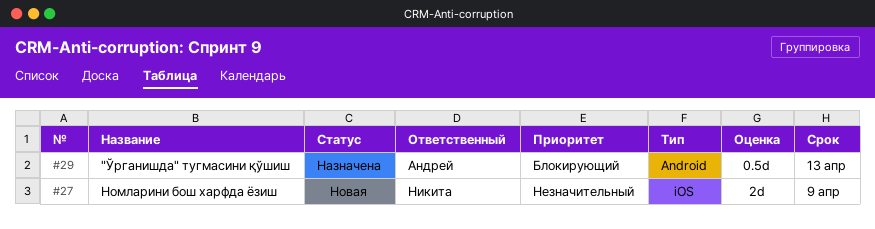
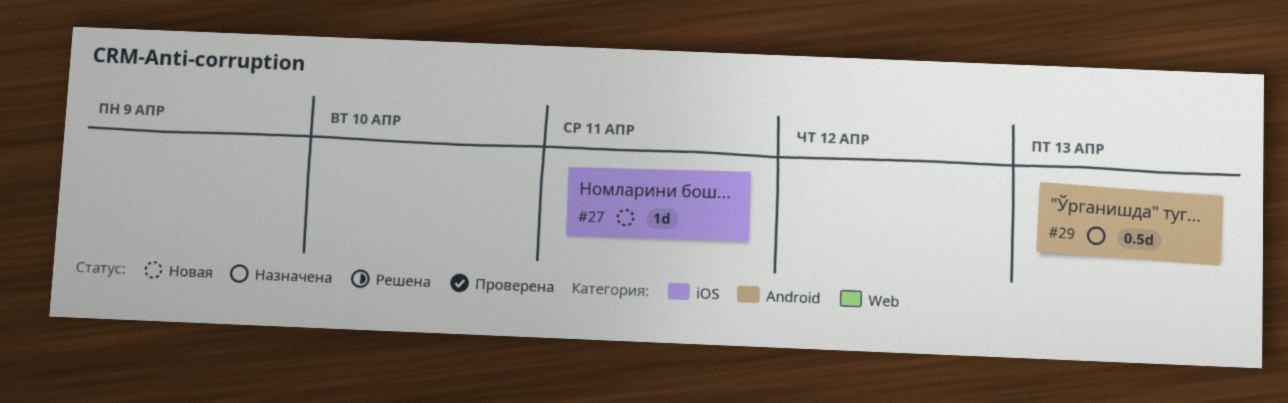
#27, estimate: 2d -> 1d
#27, due: Apr 9 -> Apr 11

